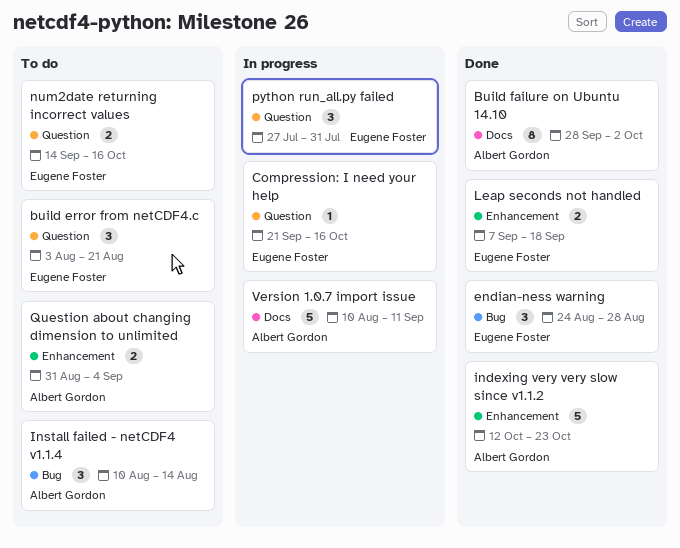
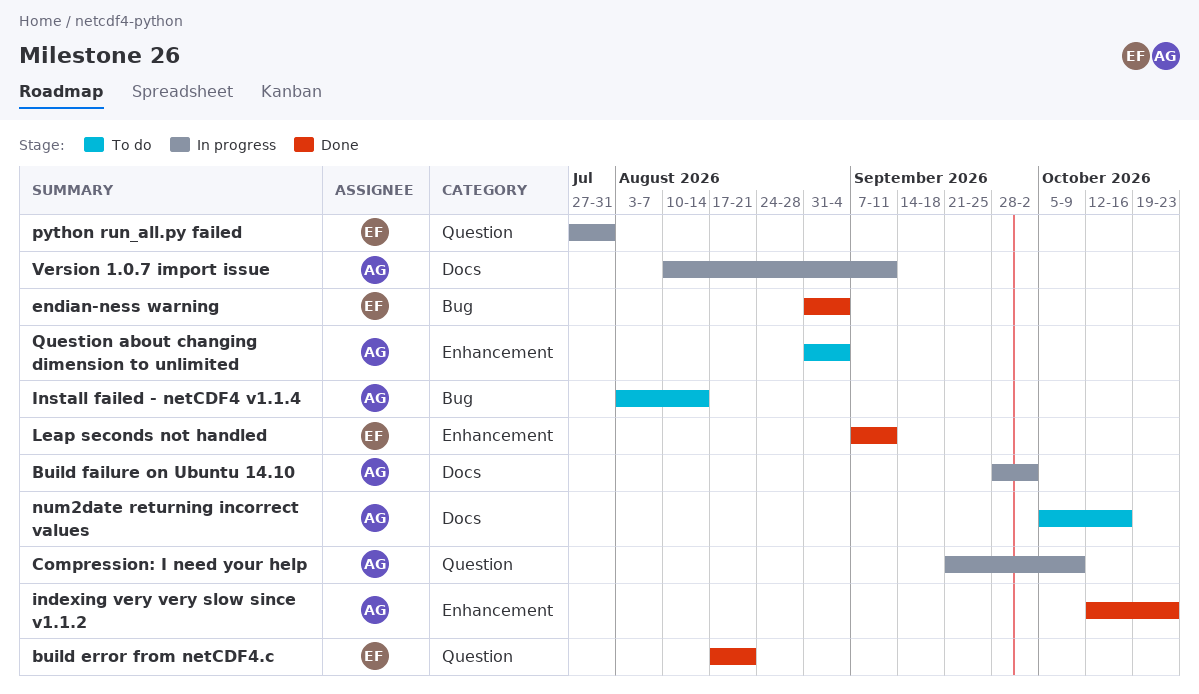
build error from netCDF4.c, status: To do -> Done
build error from netCDF4.c, start: Aug 3 -> Aug 17
Build failure on Ubuntu 14.10, status: Done -> In progress
Compression: I need your help, owner: Eugene Foster -> Albert Gordon
Compression: I need your help, due: Oct 16 -> Oct 9
endian-ness warning, start: Aug 24 -> Aug 31
endian-ness warning, due: Aug 28 -> Sep 4
Install failed - netCDF4 v1.1.4, start: Aug 10 -> Aug 3
Leap seconds not handled, due: Sep 18 -> Sep 11
num2date returning incorrect values, owner: Eugene Foster -> Albert Gordon
num2date returning incorrect values, label: Question -> Docs
num2date returning incorrect values, start: Sep 14 -> Oct 5

